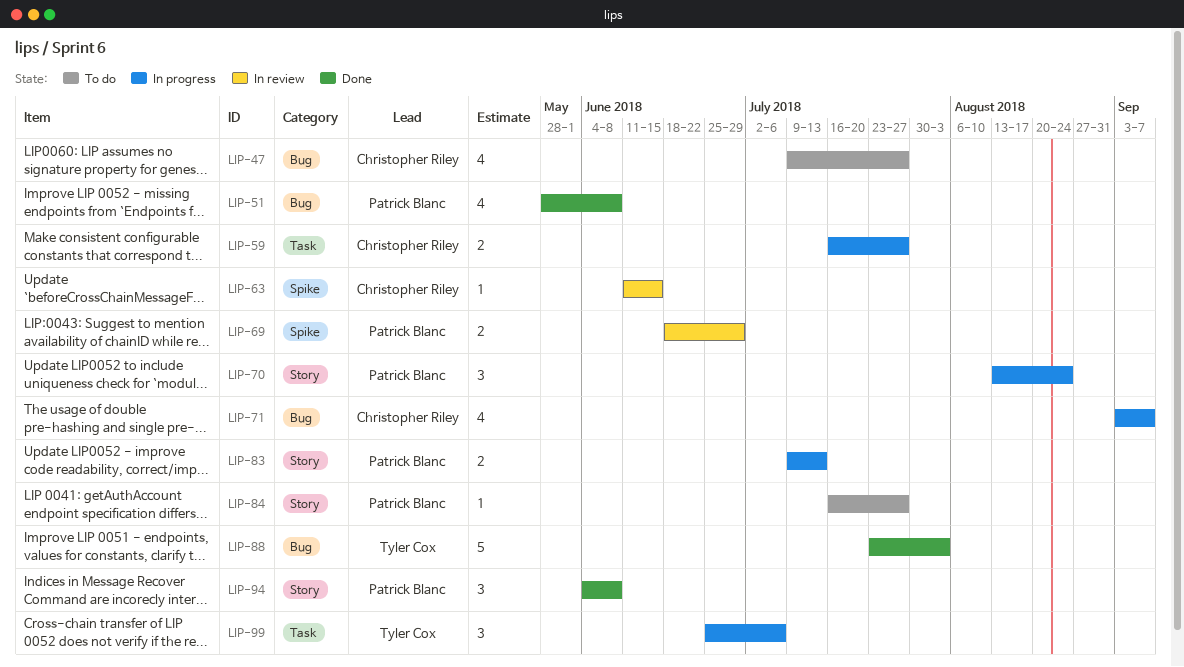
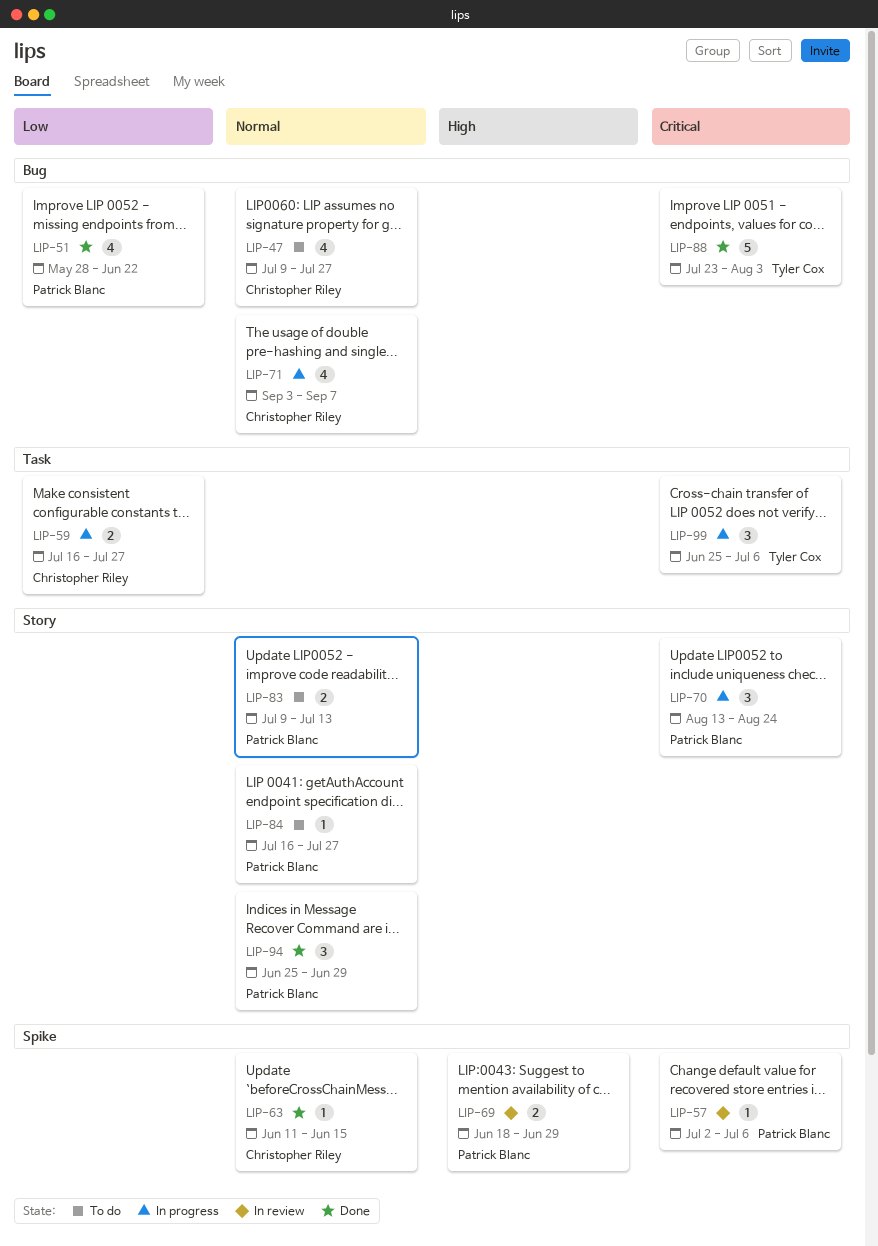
LIP-51, due: Jun 8 -> Jun 22
LIP-57: none -> present
LIP-63, status: In review -> Done
LIP-83, status: In progress -> To do
LIP-94, start: Jun 4 -> Jun 25
LIP-94, due: Jun 8 -> Jun 29

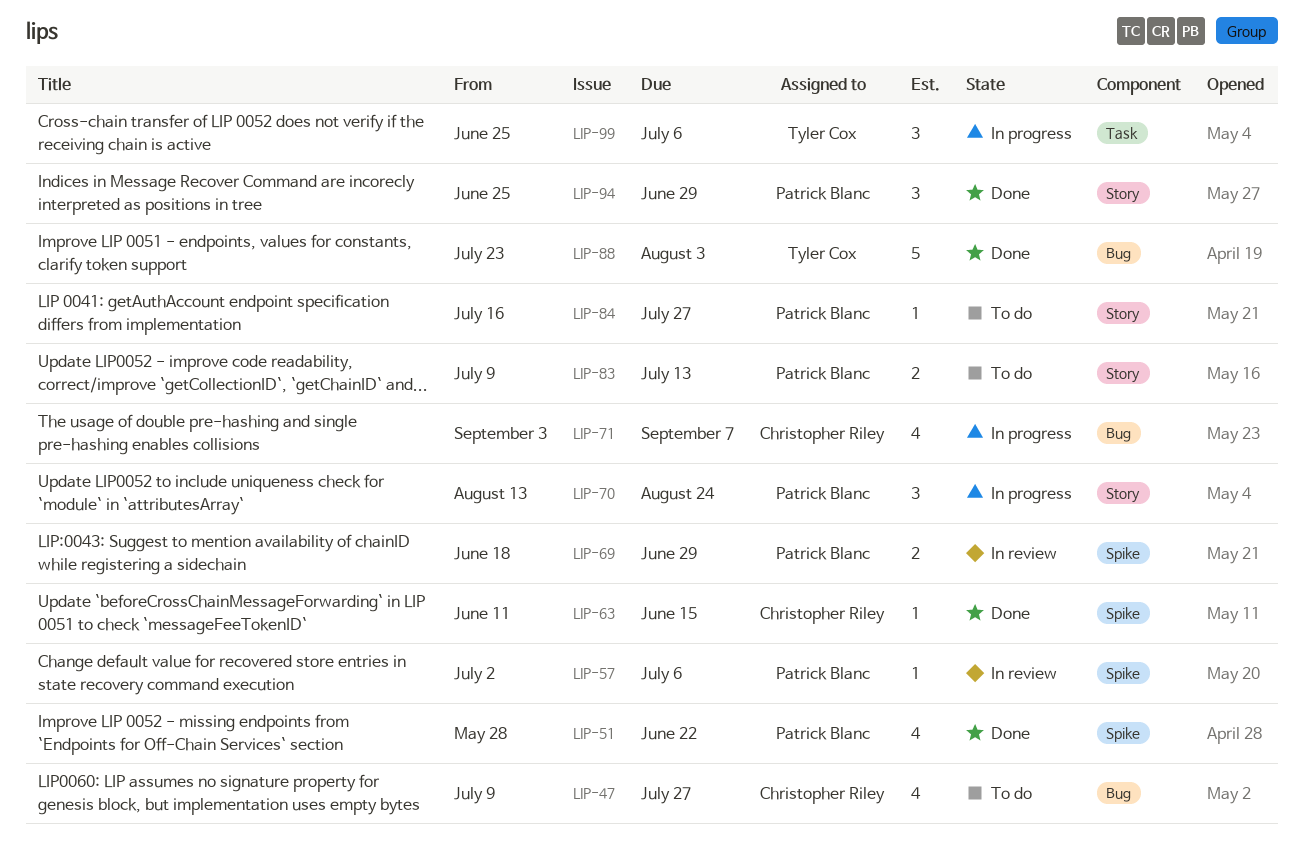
LIP-51, label: Bug -> Spike
LIP-59: present -> none

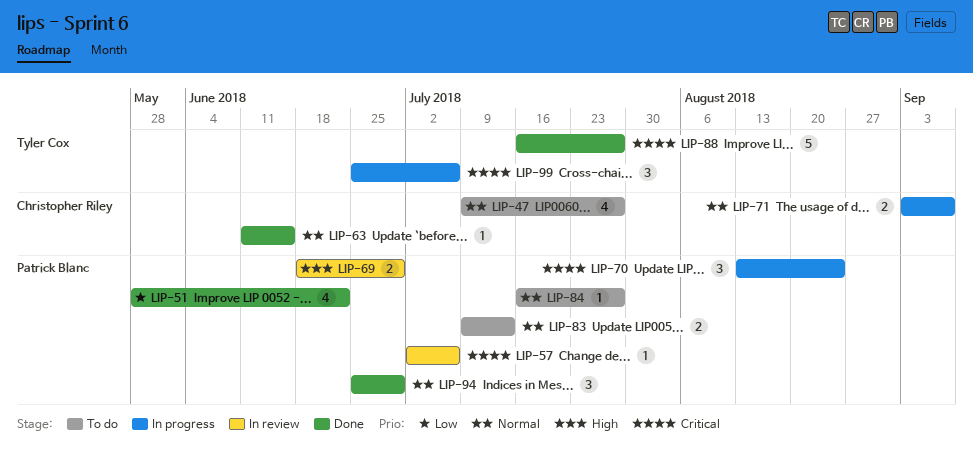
LIP-71, estimate: 4 -> 2
LIP-88, start: Jul 23 -> Jul 16
LIP-88, due: Aug 3 -> Jul 27

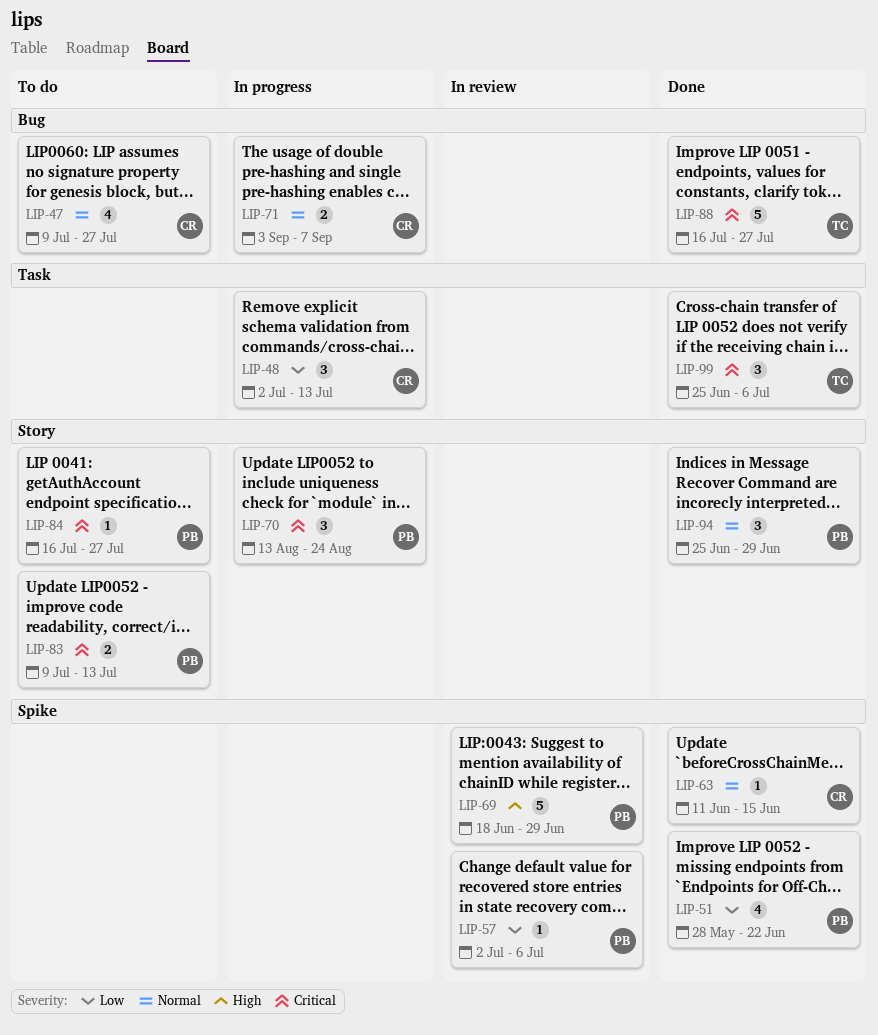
LIP-48: none -> present
LIP-57, priority: Critical -> Low
LIP-69, estimate: 2 -> 5
LIP-83, priority: Normal -> Critical
LIP-84, priority: Normal -> Critical
LIP-99, status: In progress -> Done

